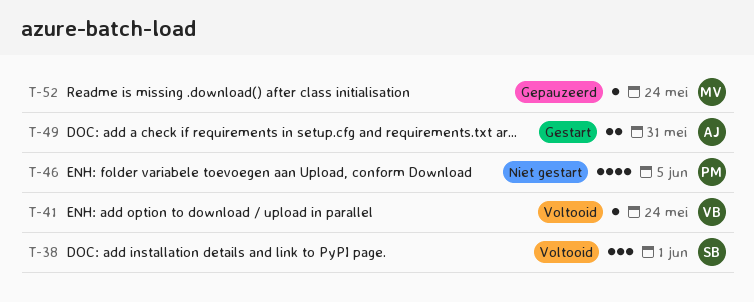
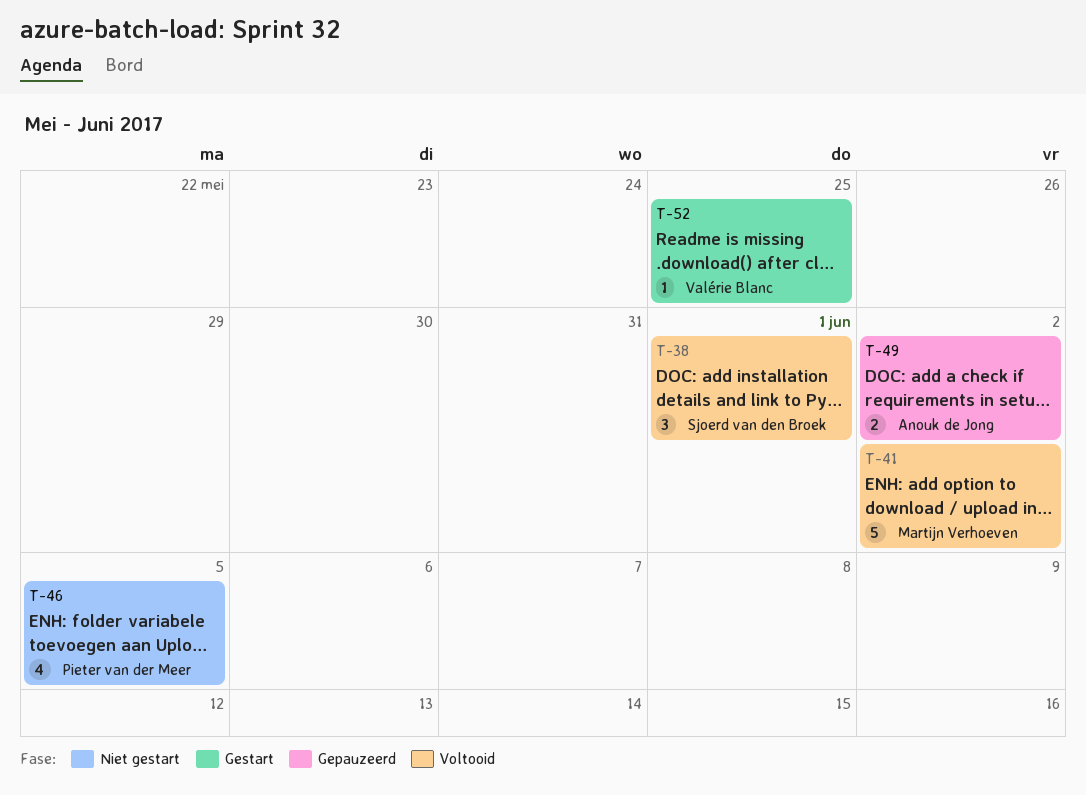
T-41, owner: Valérie Blanc -> Martijn Verhoeven
T-41, estimate: 1 -> 5
T-41, due: May 24 -> Jun 2
T-49, status: Gestart -> Gepauzeerd
T-49, due: May 31 -> Jun 2
T-52, status: Gepauzeerd -> Gestart
T-52, owner: Martijn Verhoeven -> Valérie Blanc
T-52, due: May 24 -> May 25

